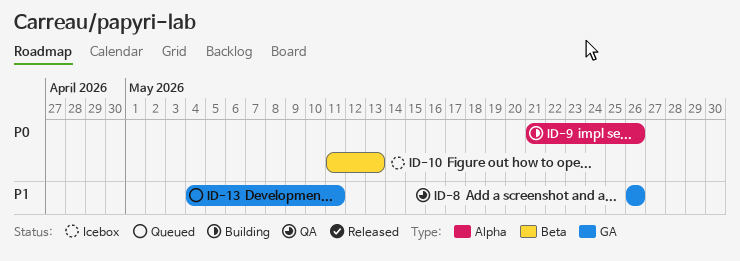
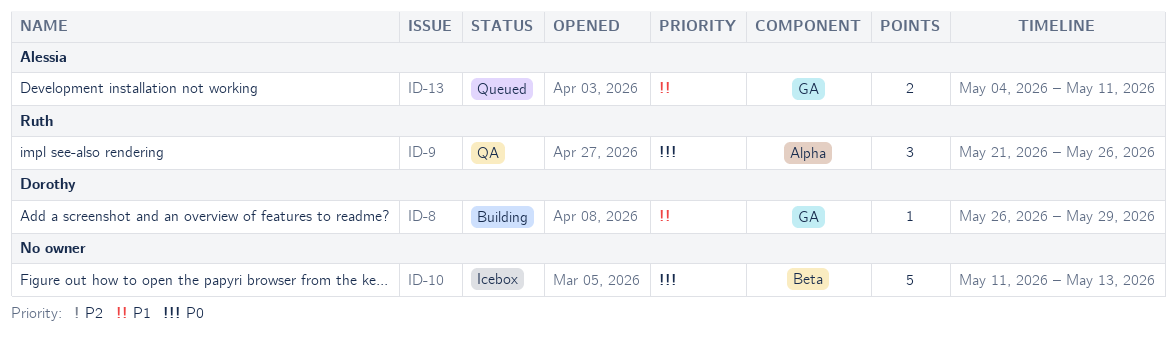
ID-8, status: QA -> Building
ID-8, due: May 26 -> May 29
ID-9, status: Building -> QA

